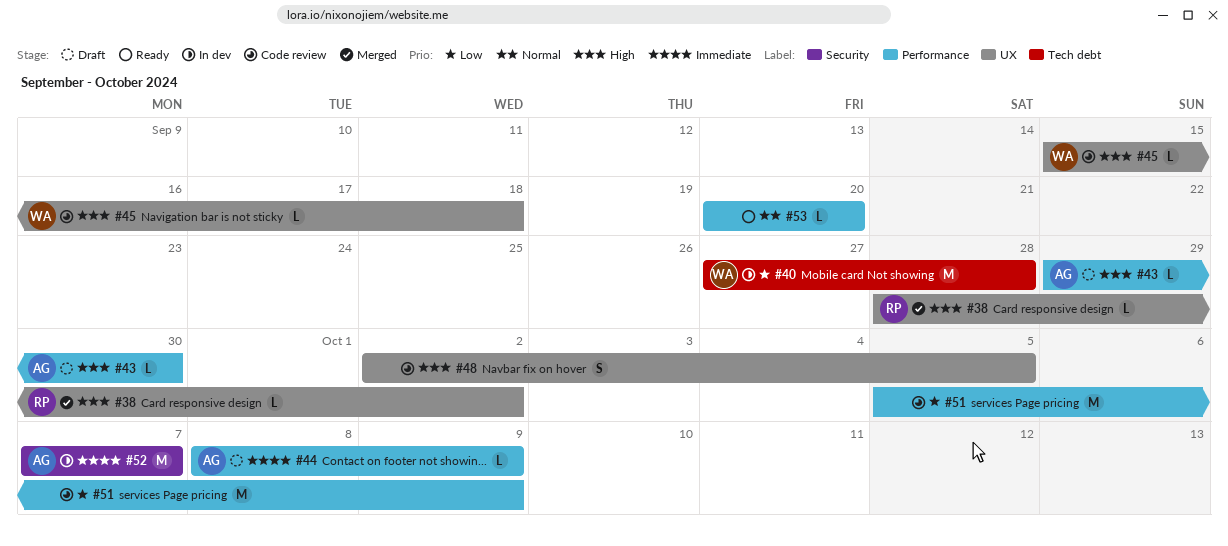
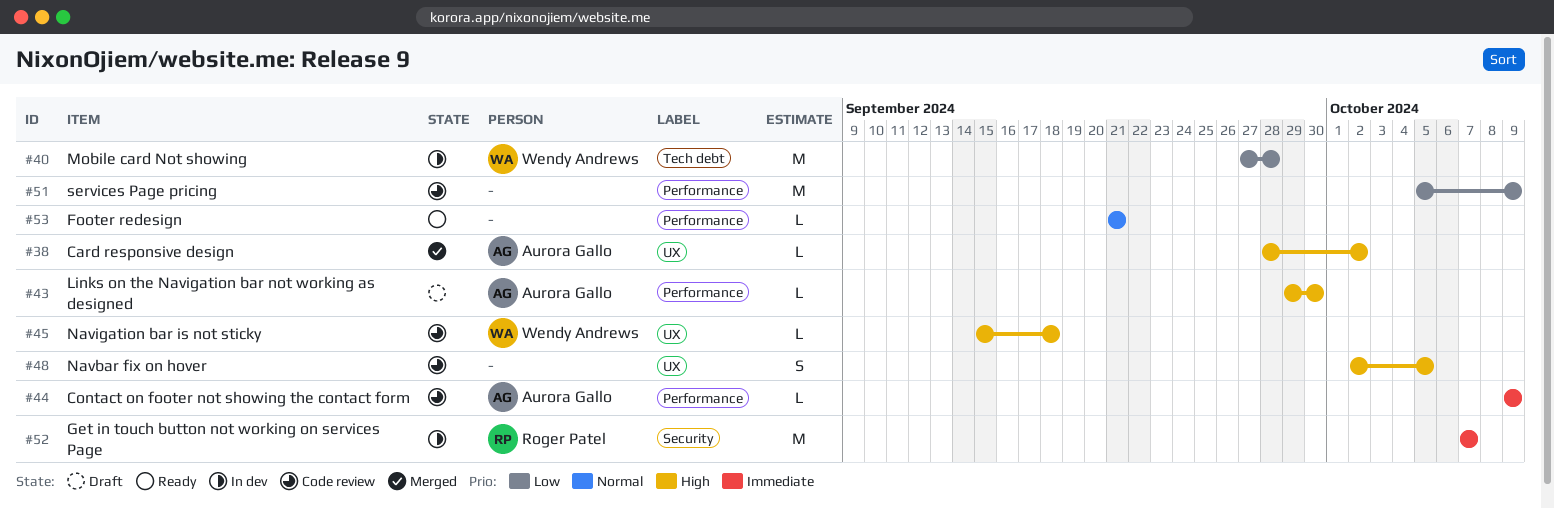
#38, owner: Roger Patel -> Aurora Gallo
#44, status: Draft -> Code review
#44, start: Oct 8 -> Oct 9
#52, owner: Aurora Gallo -> Roger Patel
#53, start: Sep 20 -> Sep 21
#53, due: Sep 20 -> Sep 21

